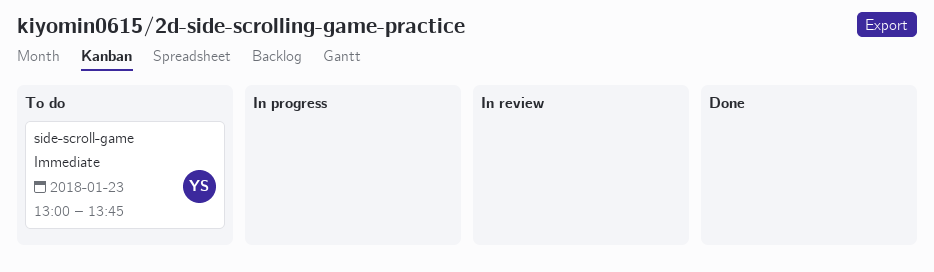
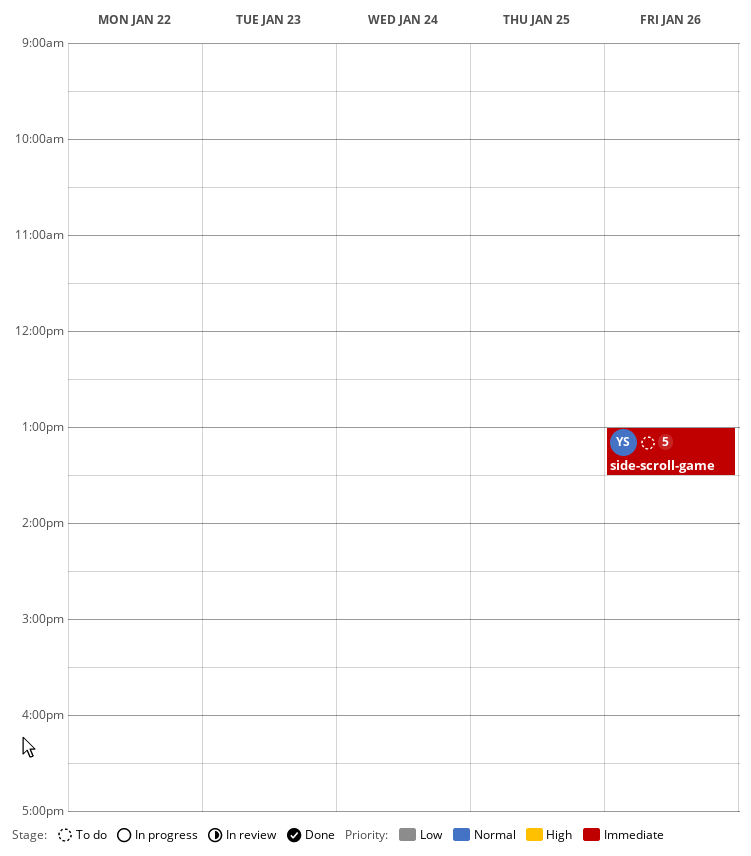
side-scroll-game, day: Jan 23 -> Jan 26
side-scroll-game, ends: 13:45 -> 13:30

